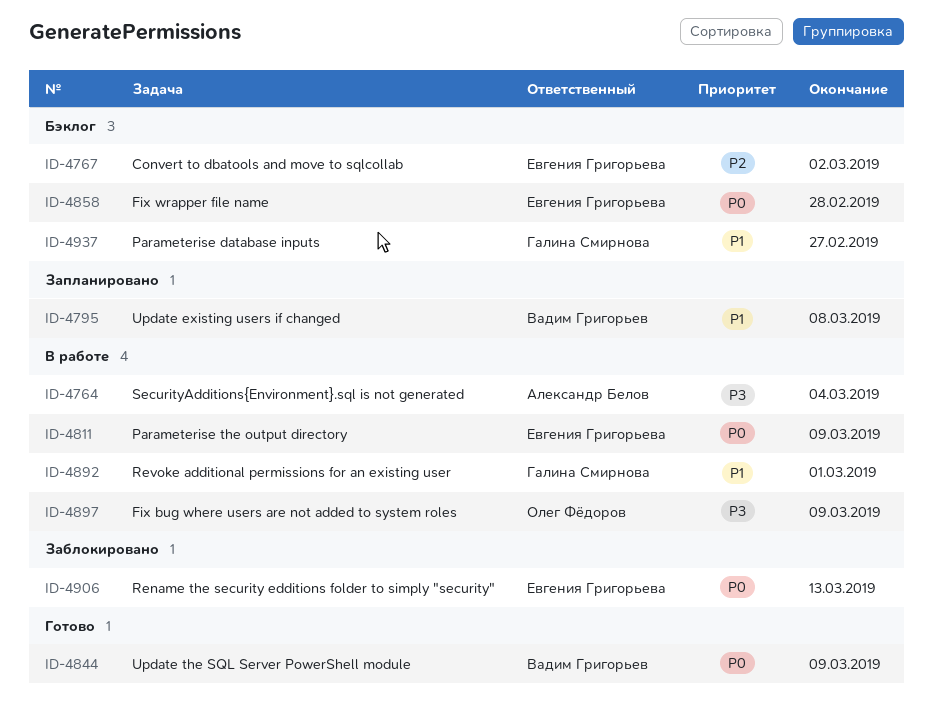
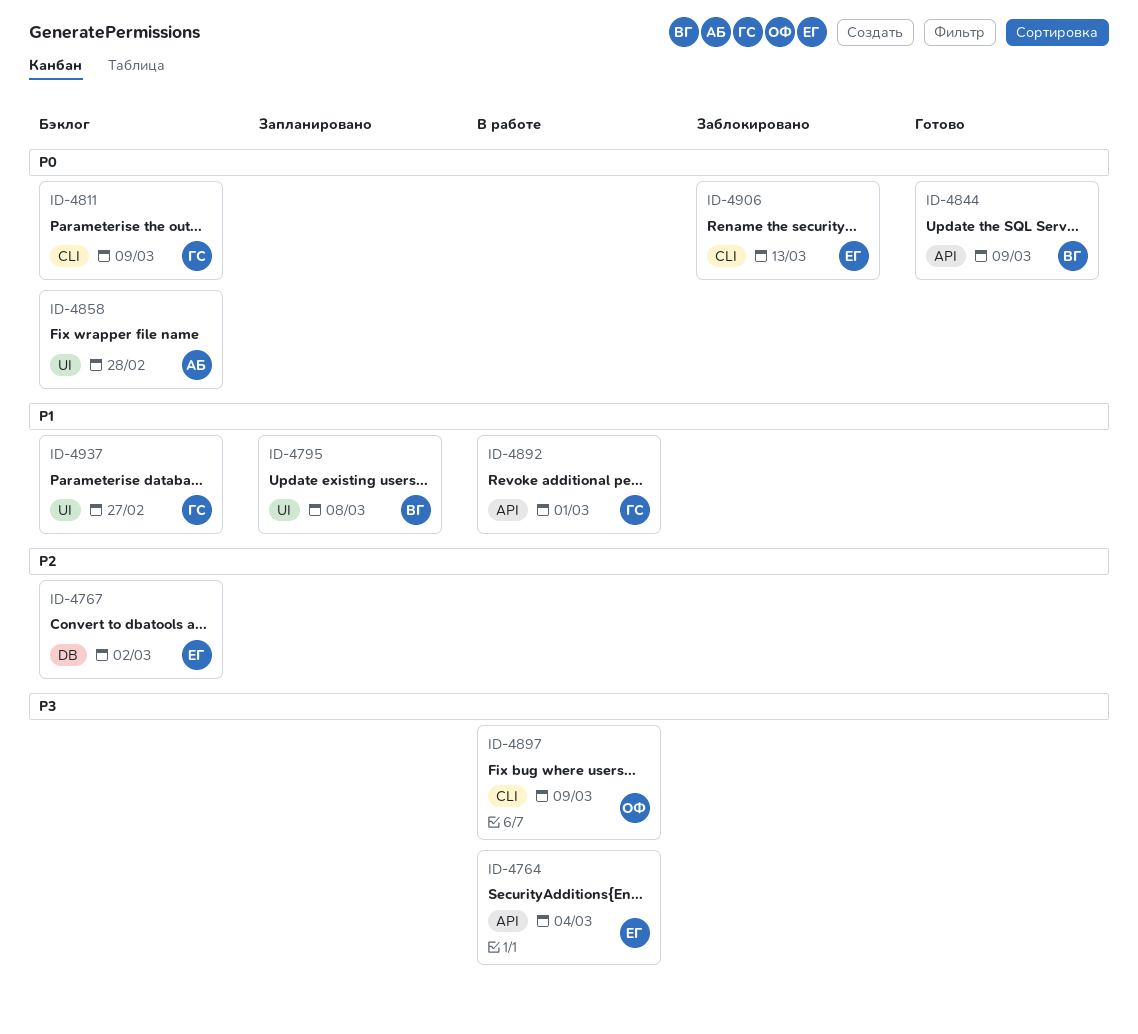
ID-4764, owner: Александр Белов -> Евгения Григорьева
ID-4811, status: В работе -> Бэклог
ID-4811, owner: Евгения Григорьева -> Галина Смирнова
ID-4858, owner: Евгения Григорьева -> Александр Белов

